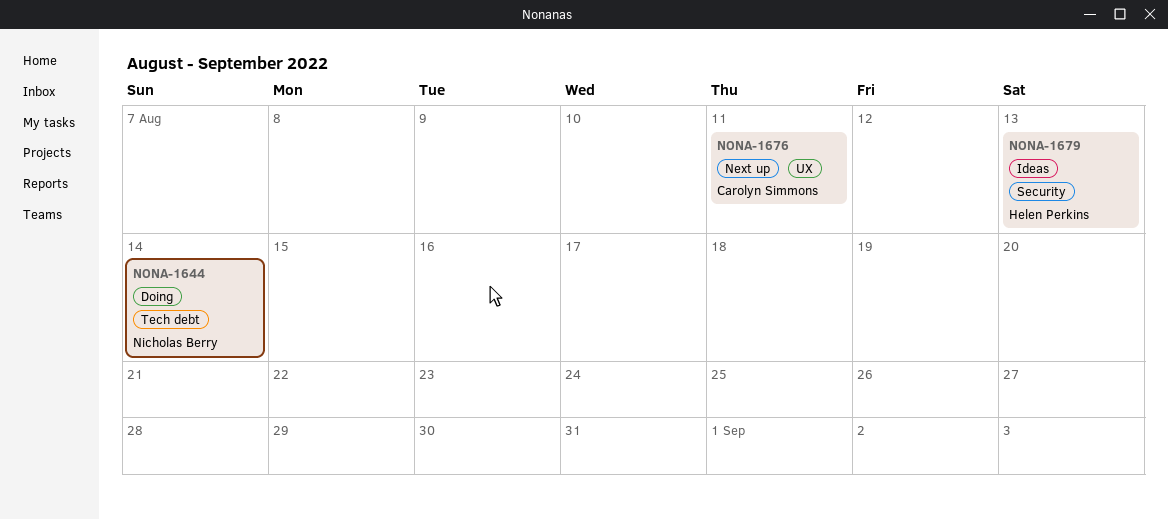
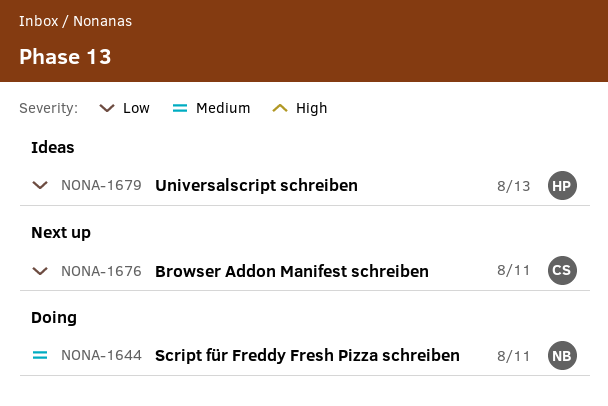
NONA-1644, due: Aug 14 -> Aug 11

